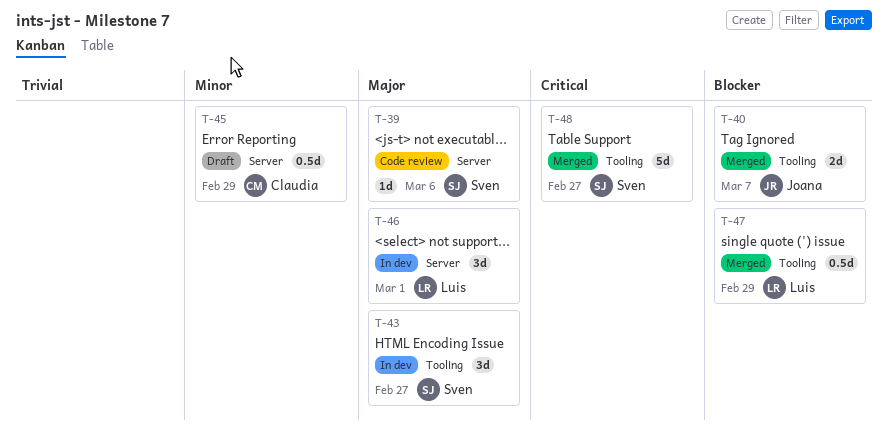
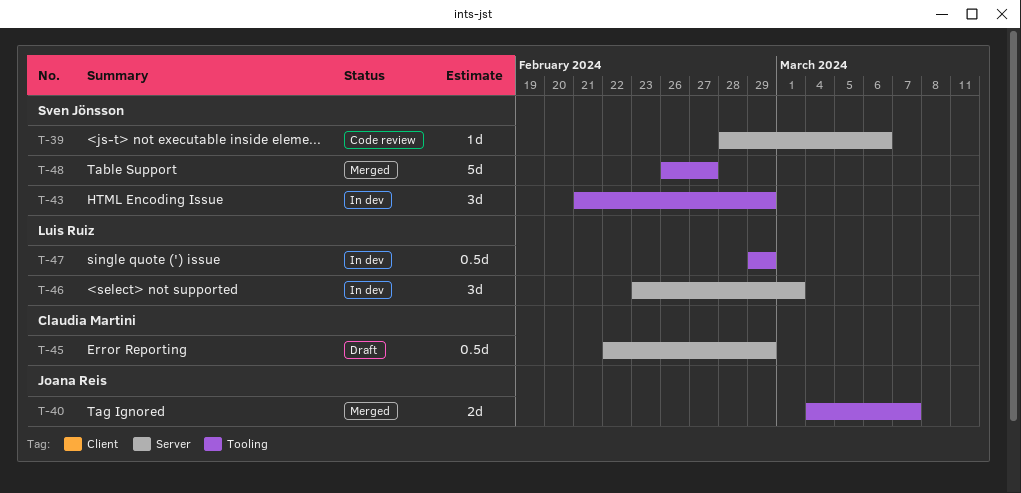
T-43, due: Feb 27 -> Feb 29
T-47, status: Merged -> In dev

